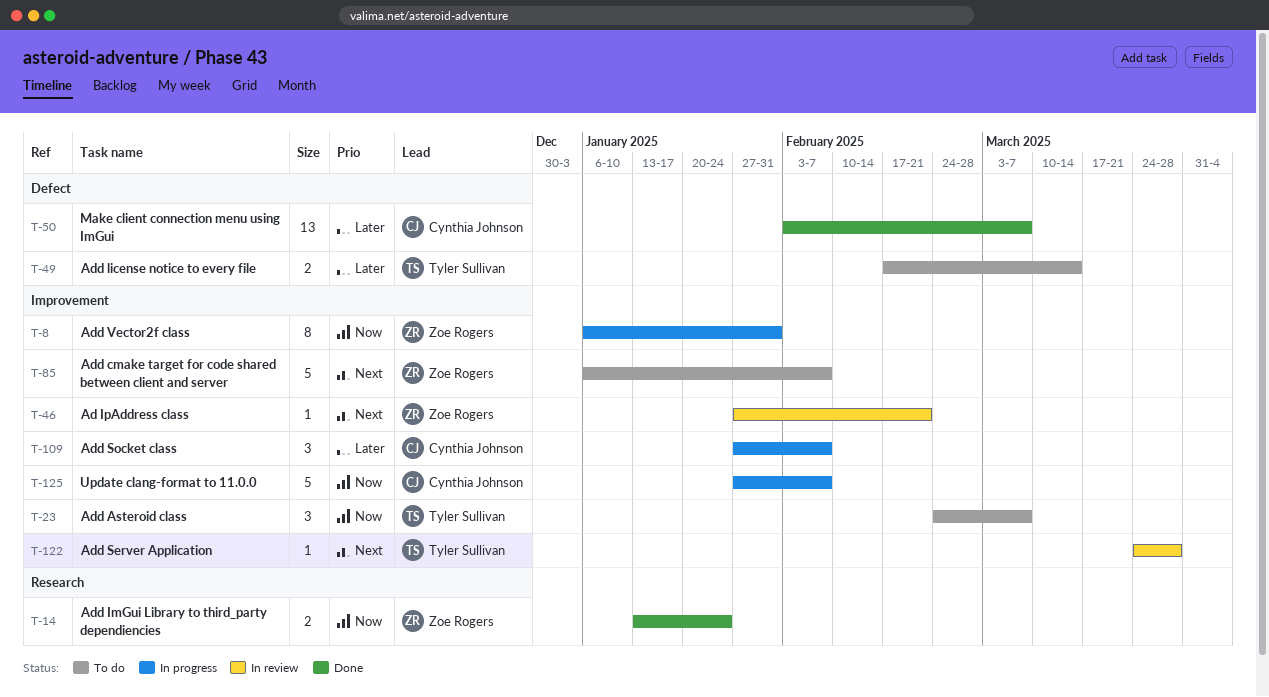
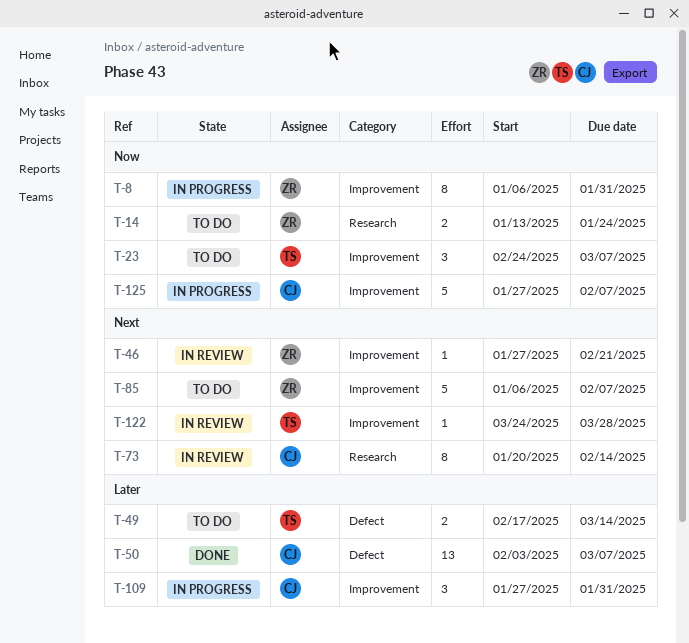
T-14, status: Done -> To do
T-73: none -> present
T-109, due: Feb 7 -> Jan 31

